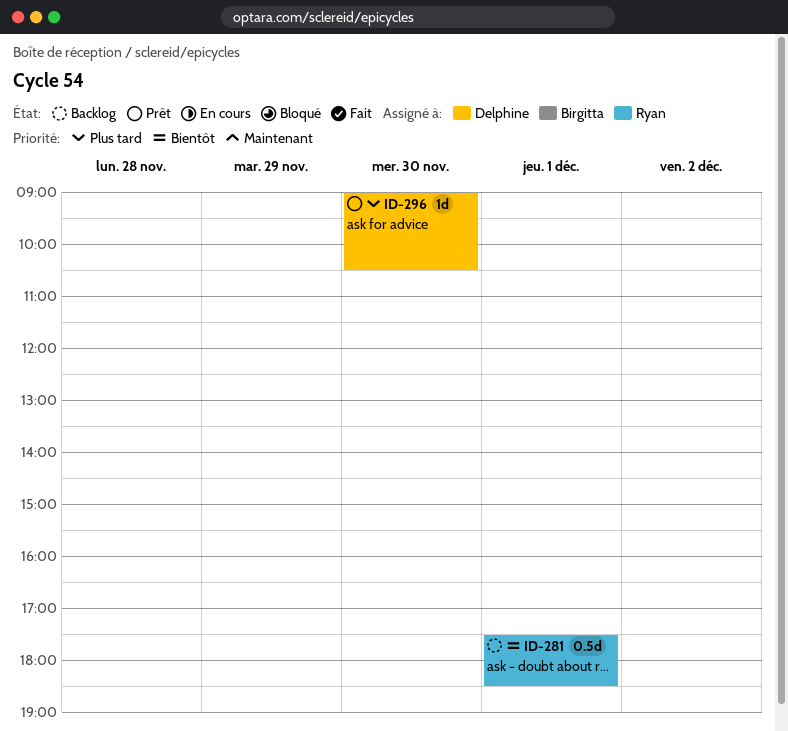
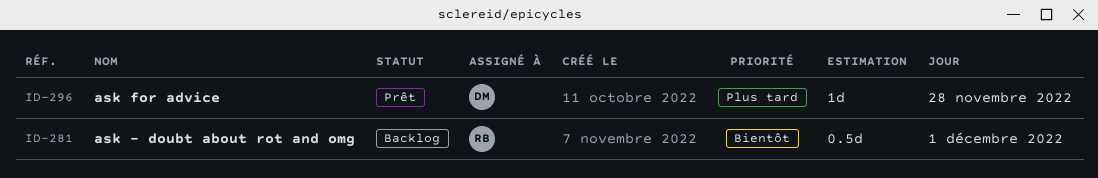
ID-296, day: Nov 30 -> Nov 28

